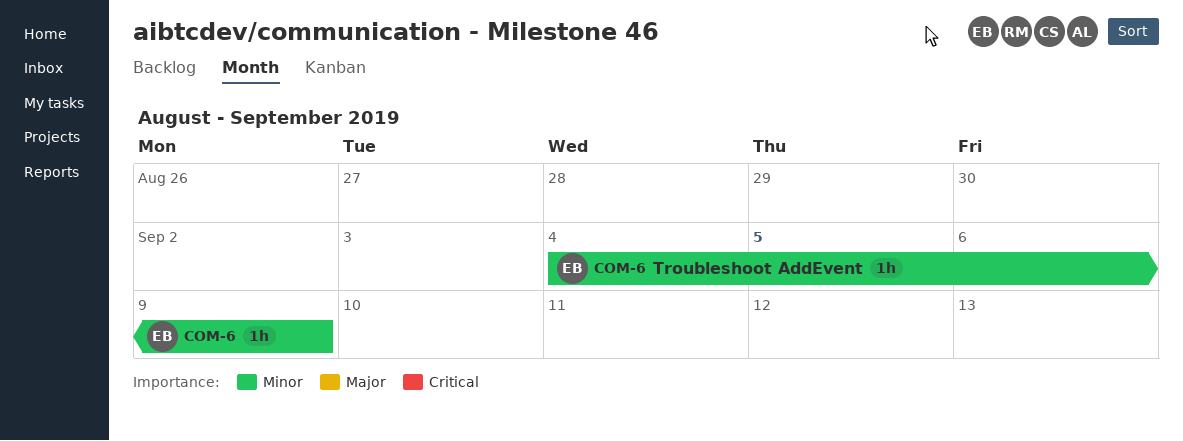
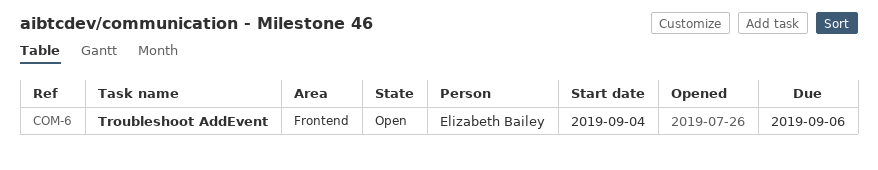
COM-6, due: Sep 9 -> Sep 6

